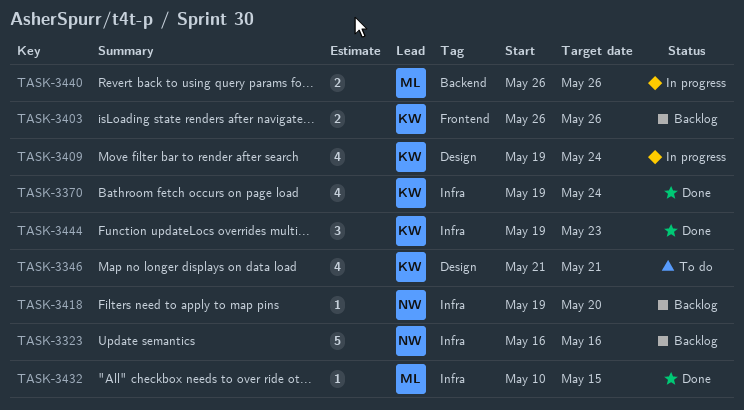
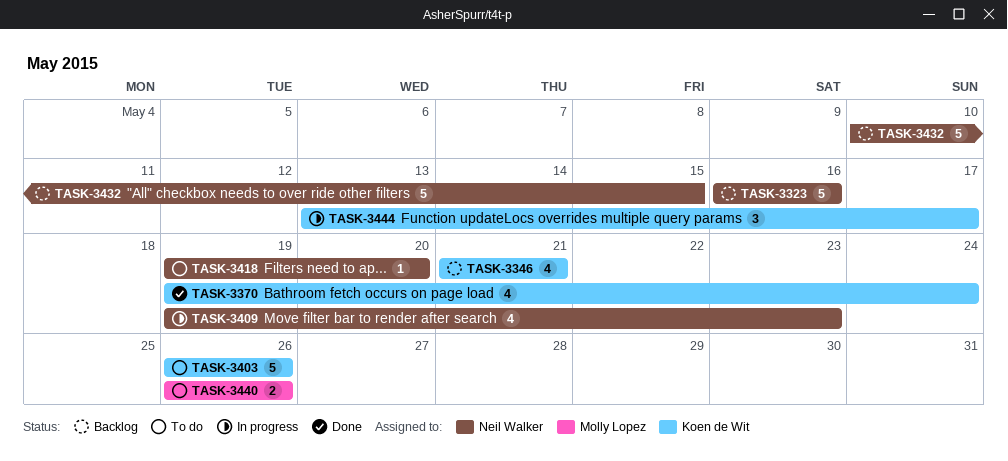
TASK-3346, status: To do -> Backlog
TASK-3403, status: Backlog -> To do
TASK-3403, estimate: 2 -> 5
TASK-3409, owner: Koen de Wit -> Neil Walker
TASK-3409, due: May 24 -> May 23
TASK-3418, status: Backlog -> To do
TASK-3432, status: Done -> Backlog
TASK-3432, owner: Molly Lopez -> Neil Walker
TASK-3432, estimate: 1 -> 5
TASK-3440, status: In progress -> To do
TASK-3444, status: Done -> In progress
TASK-3444, start: May 19 -> May 13
TASK-3444, due: May 23 -> May 17

